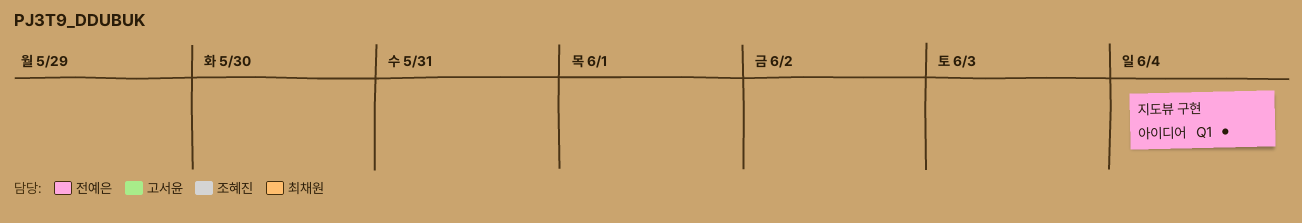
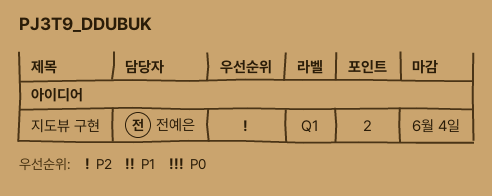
지도뷰 구현, estimate: 1 -> 2

